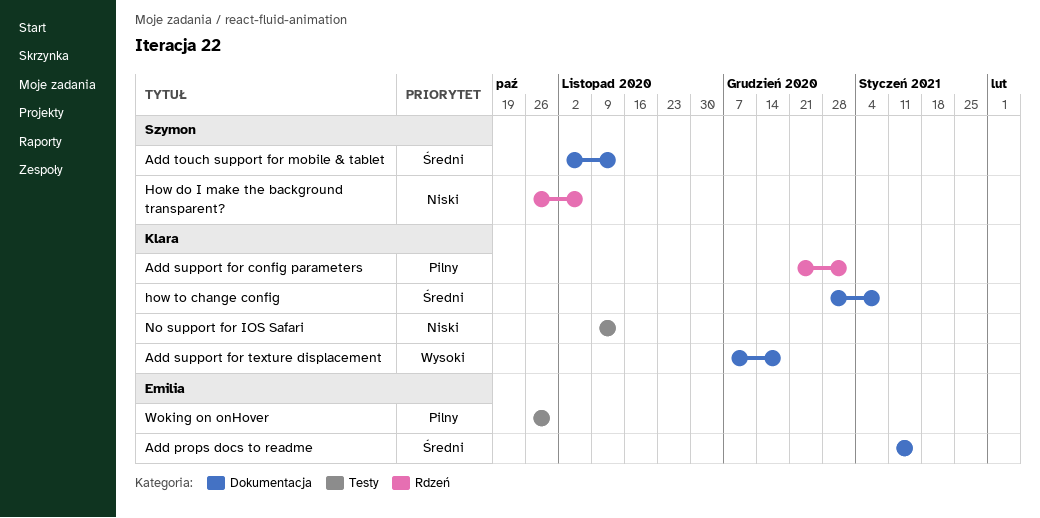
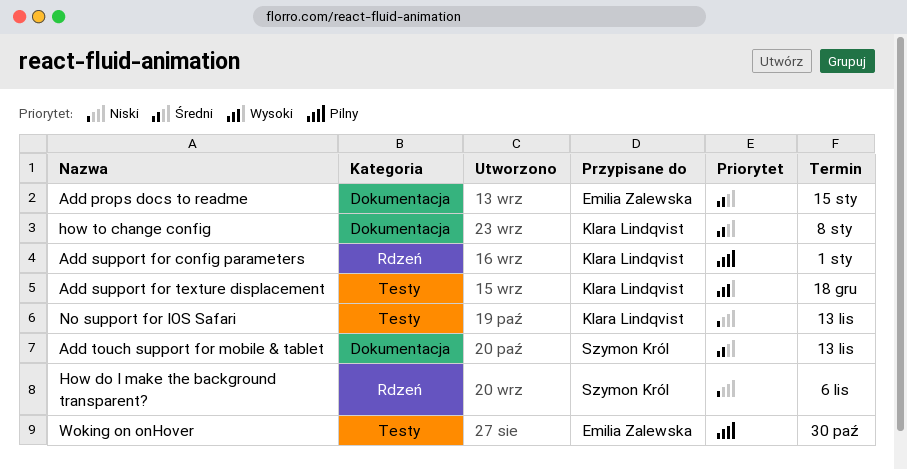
Add support for texture displacement, label: Dokumentacja -> Testy

